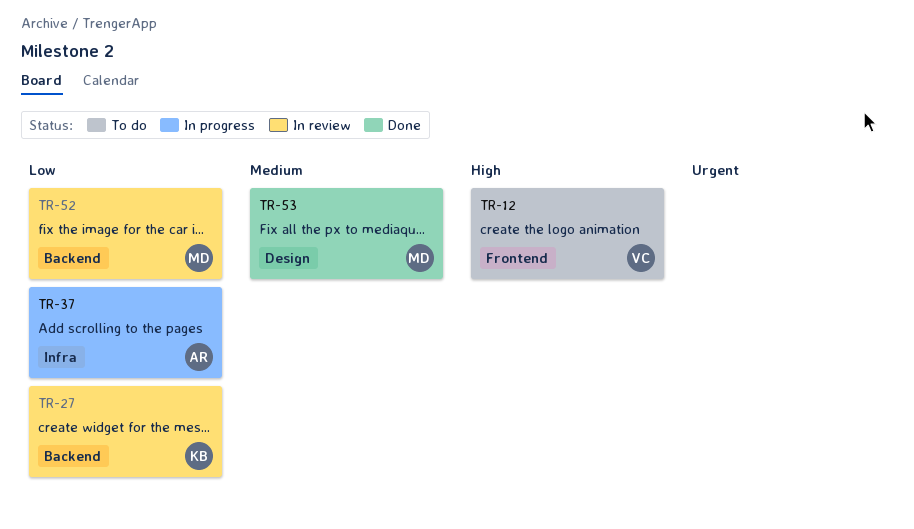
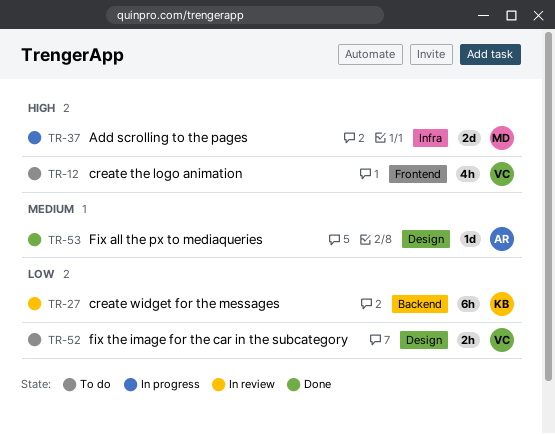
TR-37, owner: AR -> MD
TR-37, priority: Low -> High
TR-52, status: In review -> To do
TR-52, owner: MD -> VC
TR-52, label: Backend -> Design
TR-53, owner: MD -> AR

